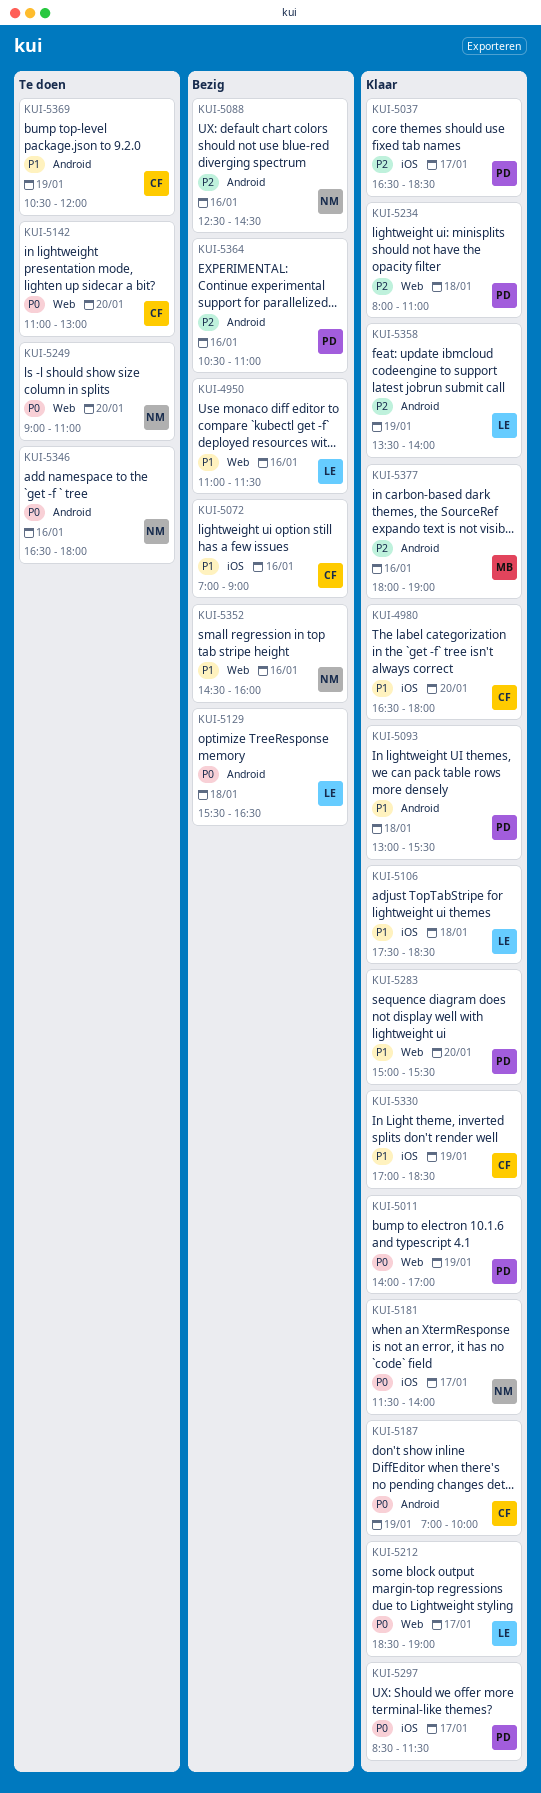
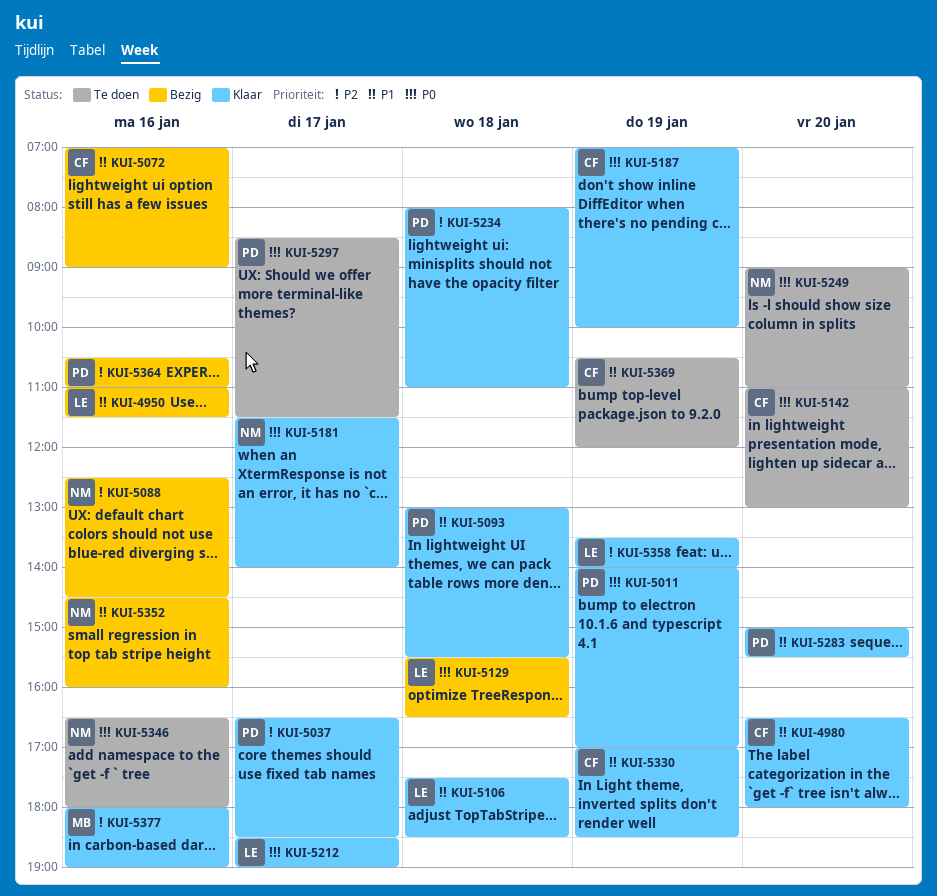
KUI-5297, status: Klaar -> Te doen

